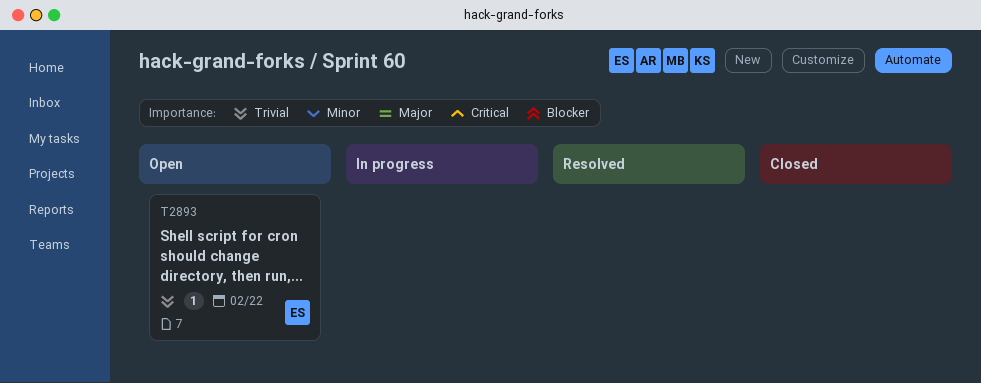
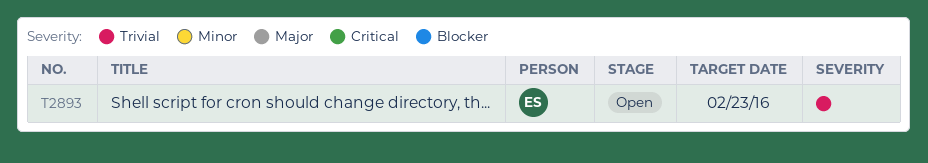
T2893, due: Feb 22 -> Feb 23

